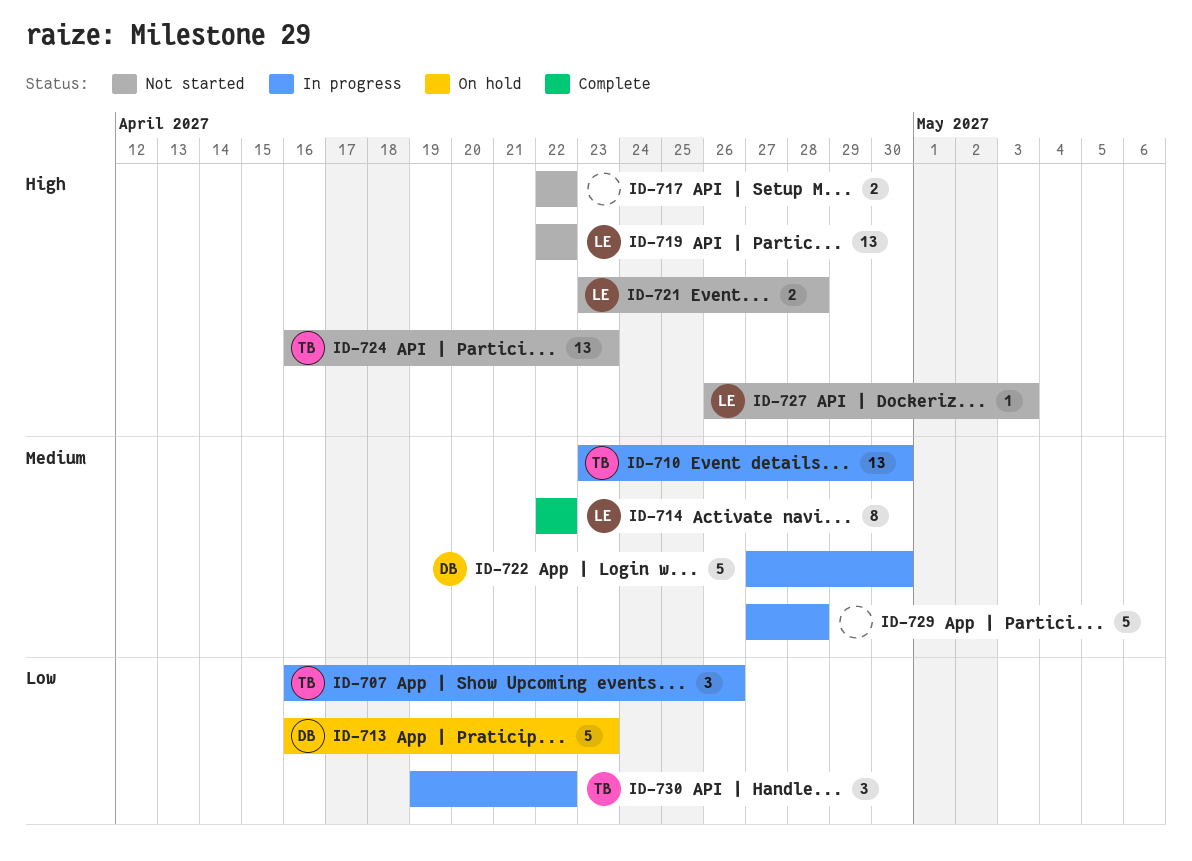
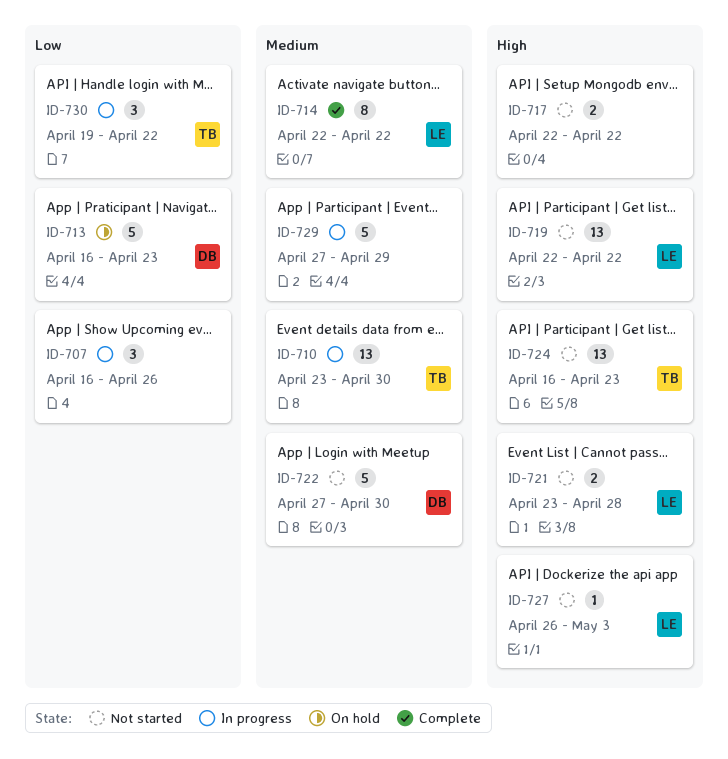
ID-707, owner: TB -> none
ID-722, status: In progress -> Not started
ID-729, due: Apr 28 -> Apr 29

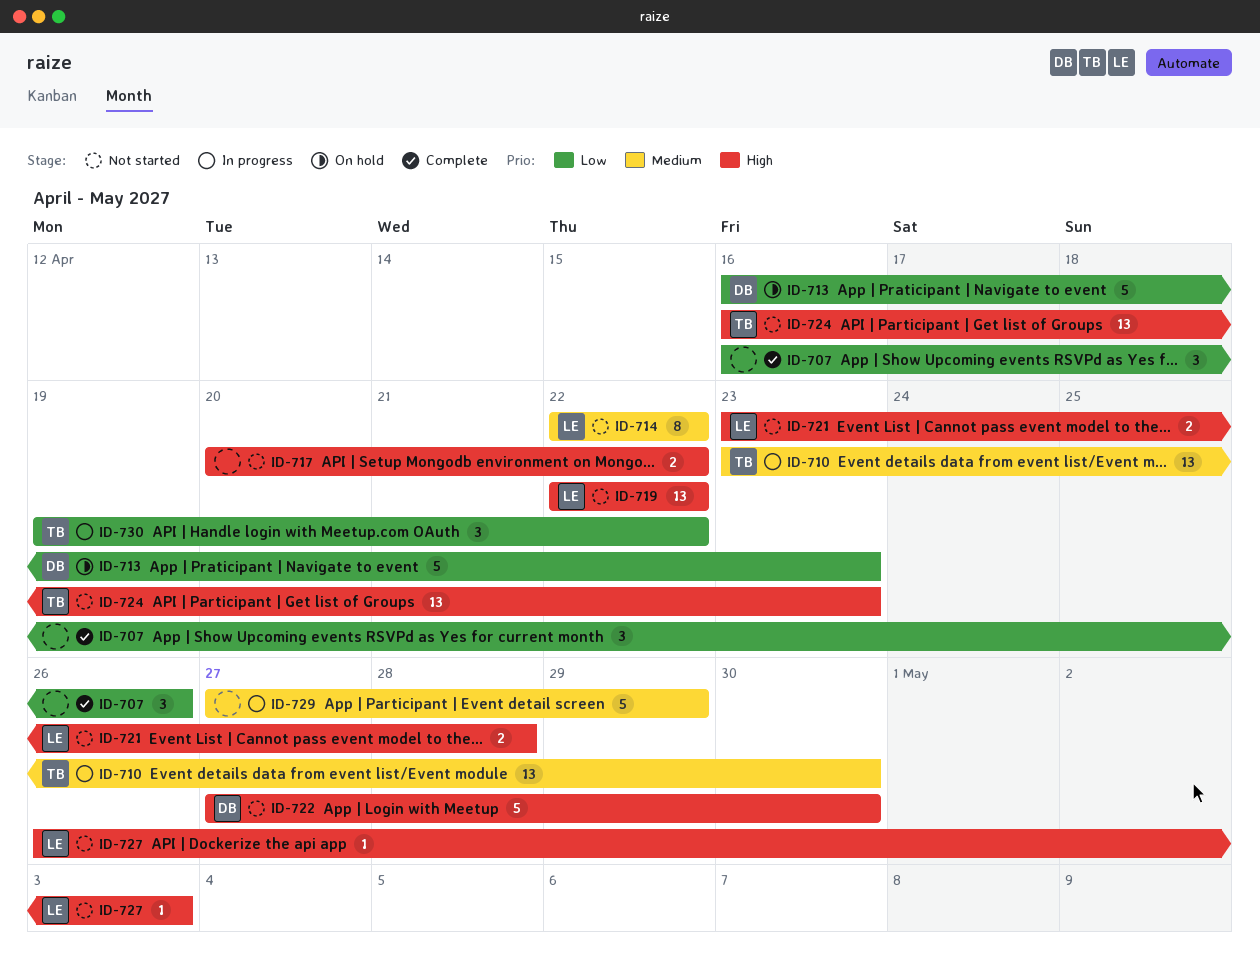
ID-707, status: In progress -> Complete
ID-714, status: Complete -> Not started
ID-717, start: Apr 22 -> Apr 20
ID-722, priority: Medium -> High

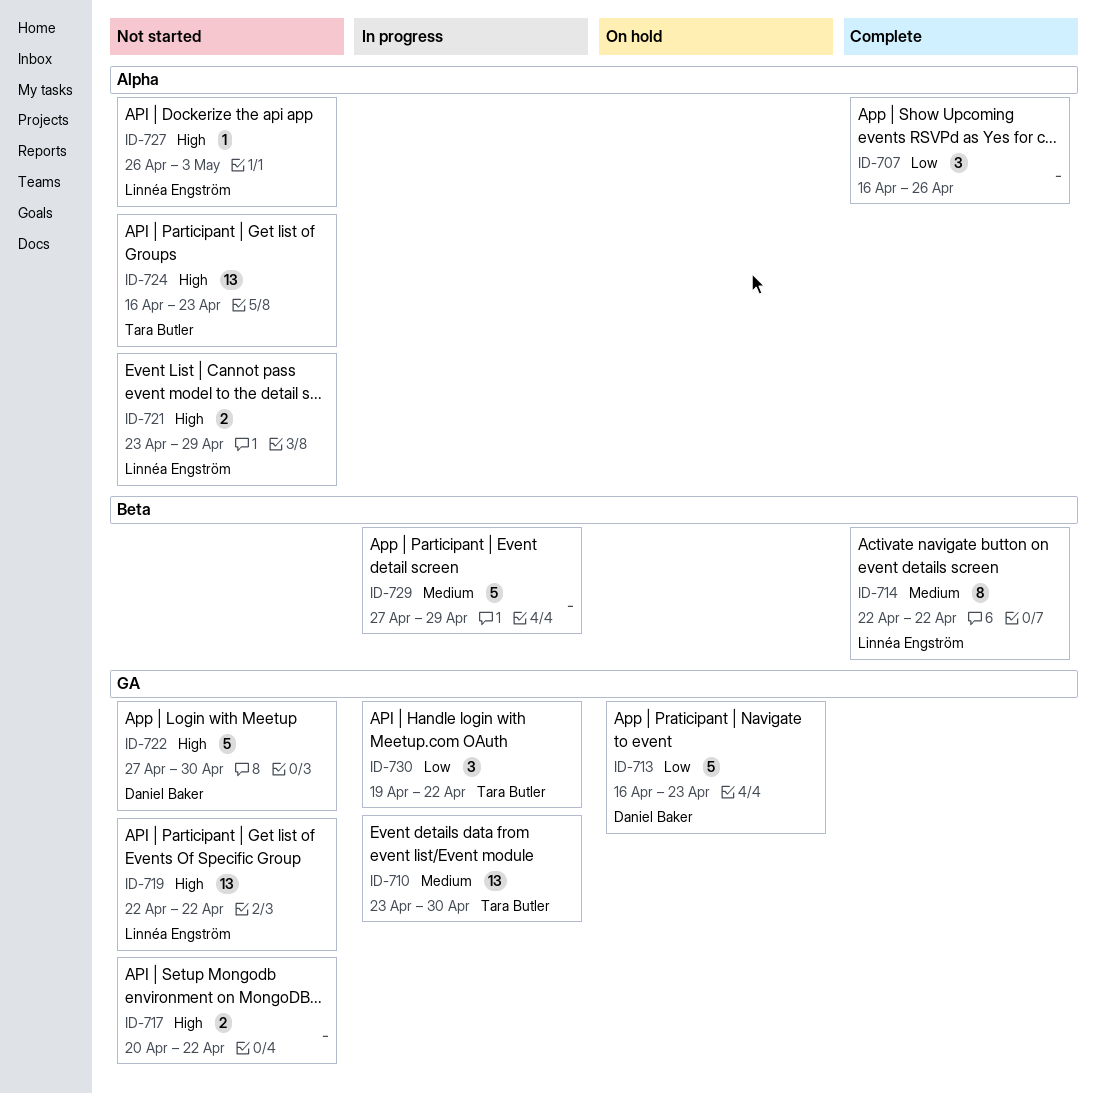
ID-714, status: Not started -> Complete
ID-721, due: Apr 28 -> Apr 29

